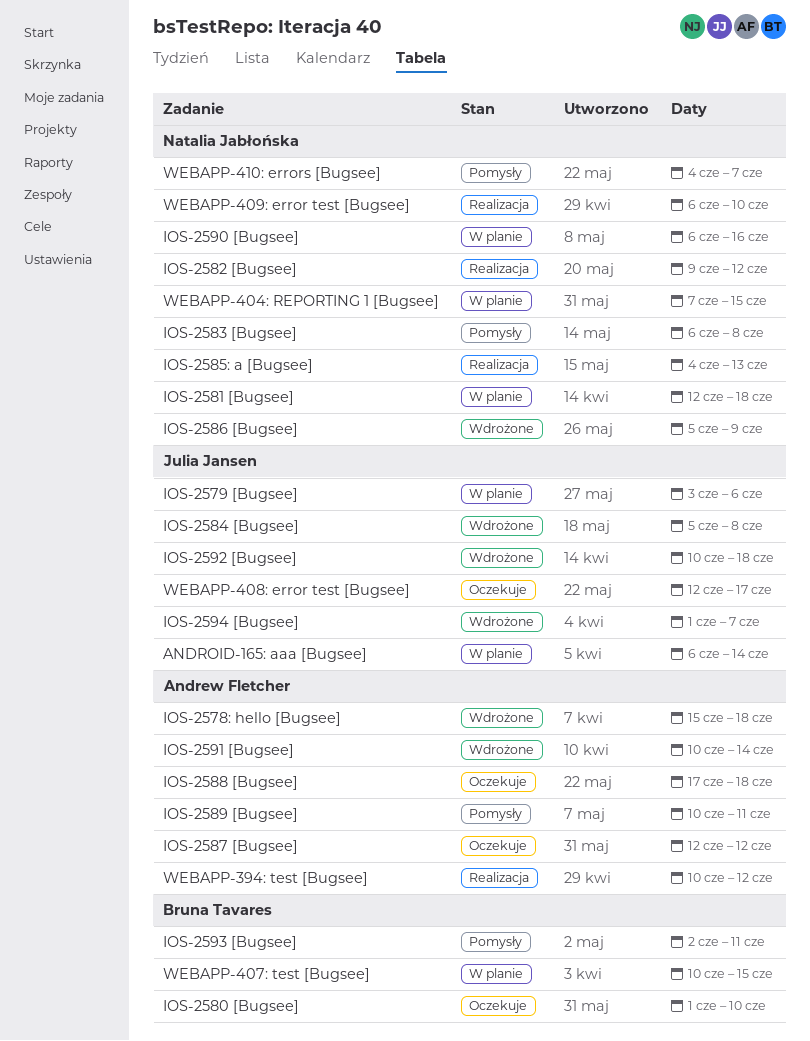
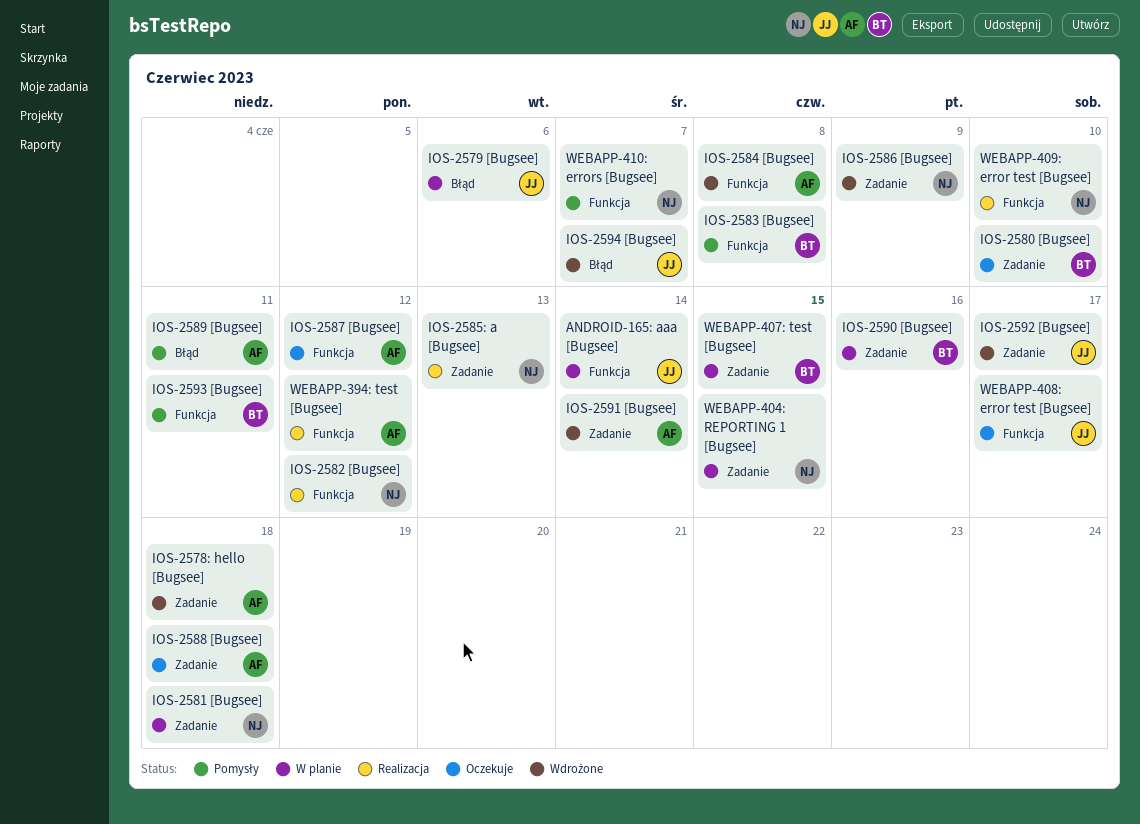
IOS-2583 [Bugsee], owner: Natalia Jabłońska -> Bruna Tavares
IOS-2584 [Bugsee], owner: Julia Jansen -> Andrew Fletcher
IOS-2590 [Bugsee], owner: Natalia Jabłońska -> Bruna Tavares
IOS-2592 [Bugsee], due: Jun 18 -> Jun 17

